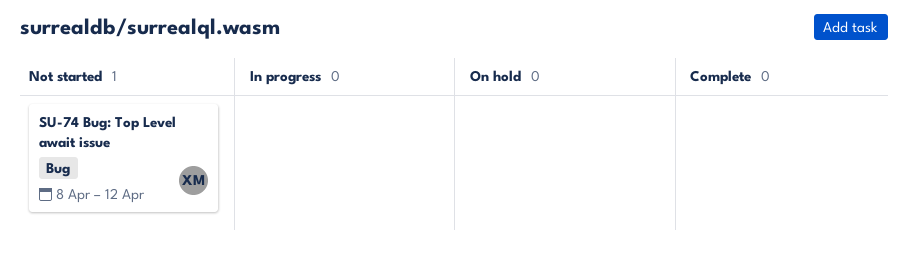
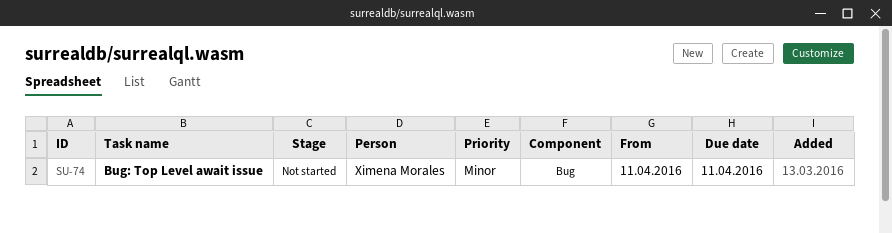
SU-74, start: Apr 8 -> Apr 11
SU-74, due: Apr 12 -> Apr 11

